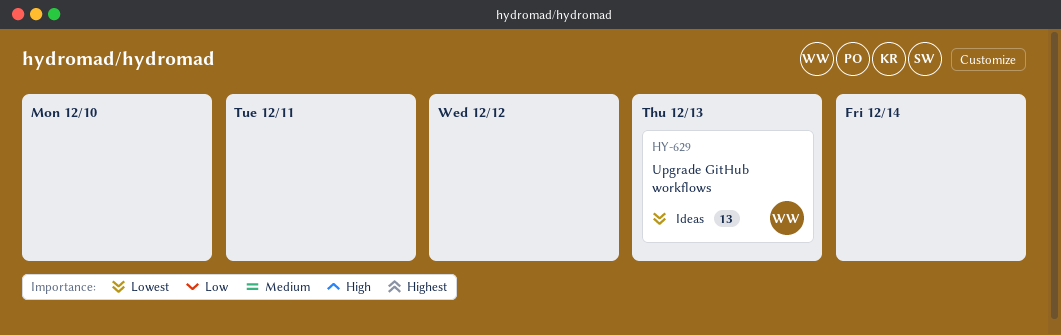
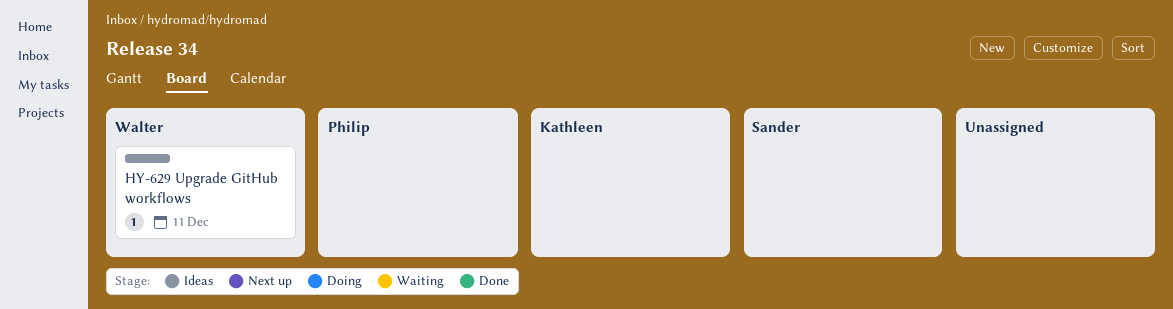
HY-629, estimate: 13 -> 1
HY-629, due: Dec 13 -> Dec 11

